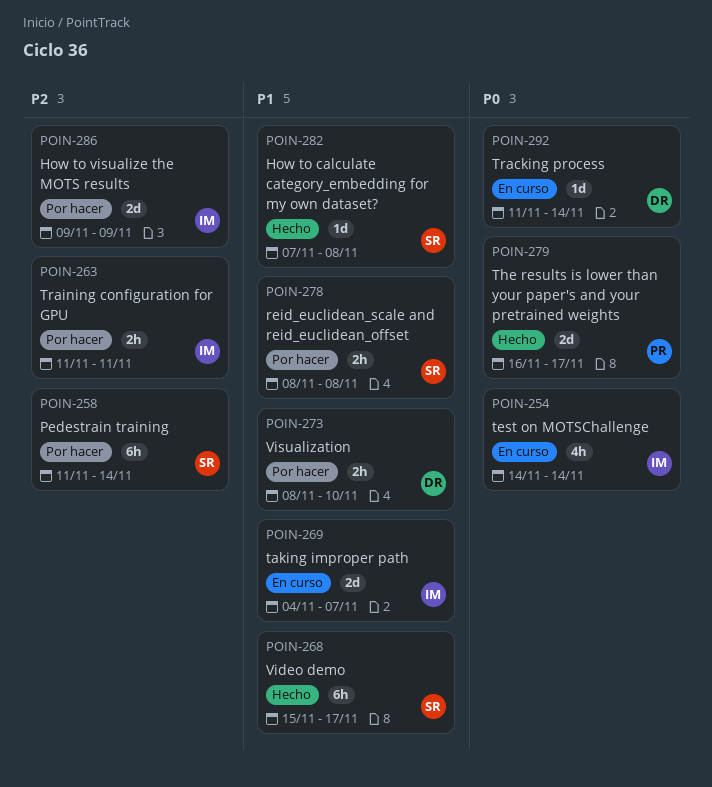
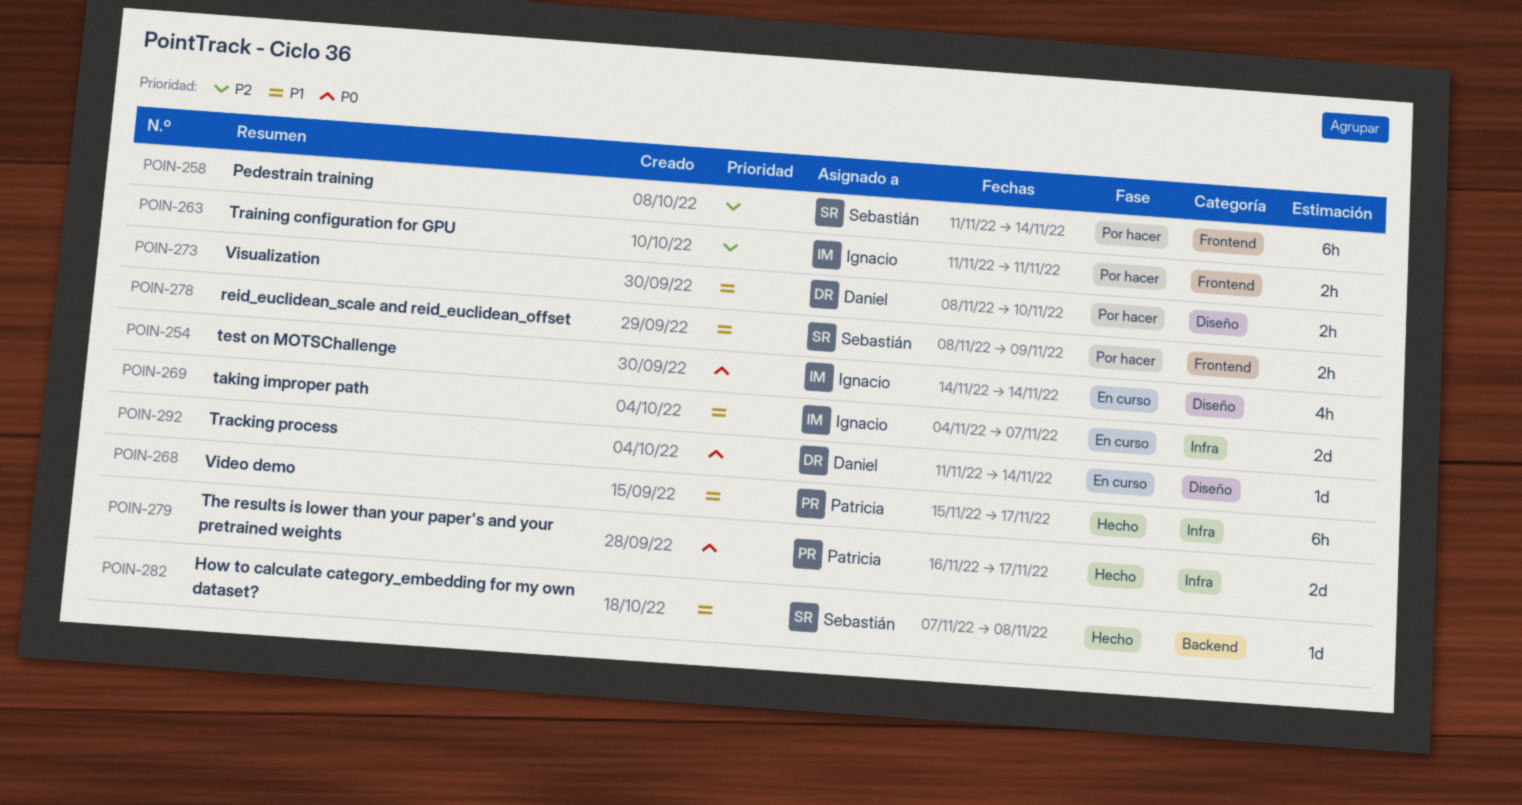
POIN-268, owner: Sebastián -> Patricia
POIN-278, due: Nov 8 -> Nov 9
POIN-286: present -> none

